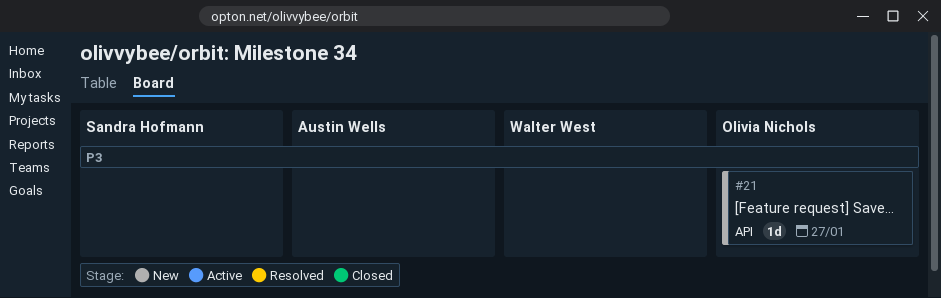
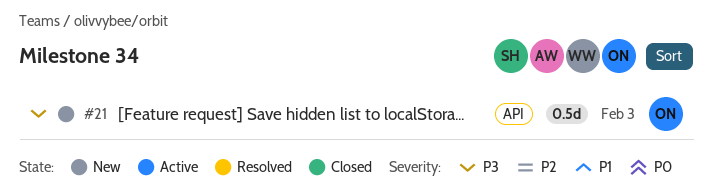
#21, estimate: 1d -> 0.5d
#21, due: Jan 27 -> Feb 3

